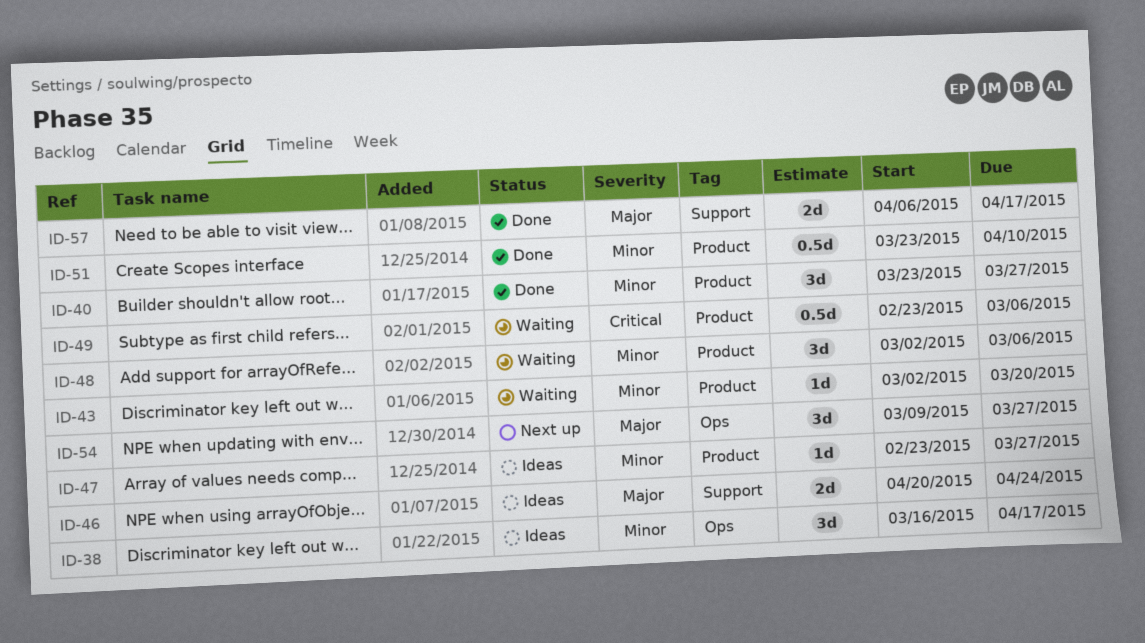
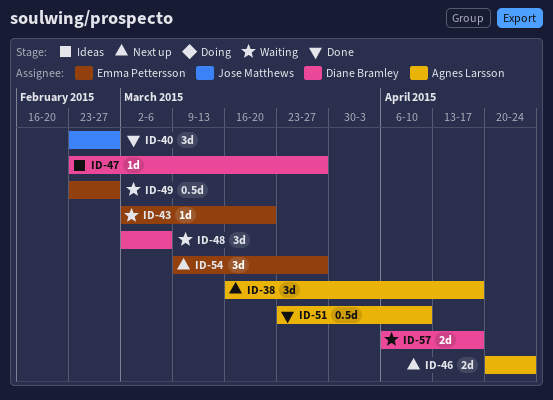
ID-38, status: Ideas -> Next up
ID-40, start: Mar 23 -> Feb 23
ID-40, due: Mar 27 -> Feb 27
ID-46, status: Ideas -> Next up
ID-49, due: Mar 6 -> Feb 27
ID-57, status: Done -> Waiting

